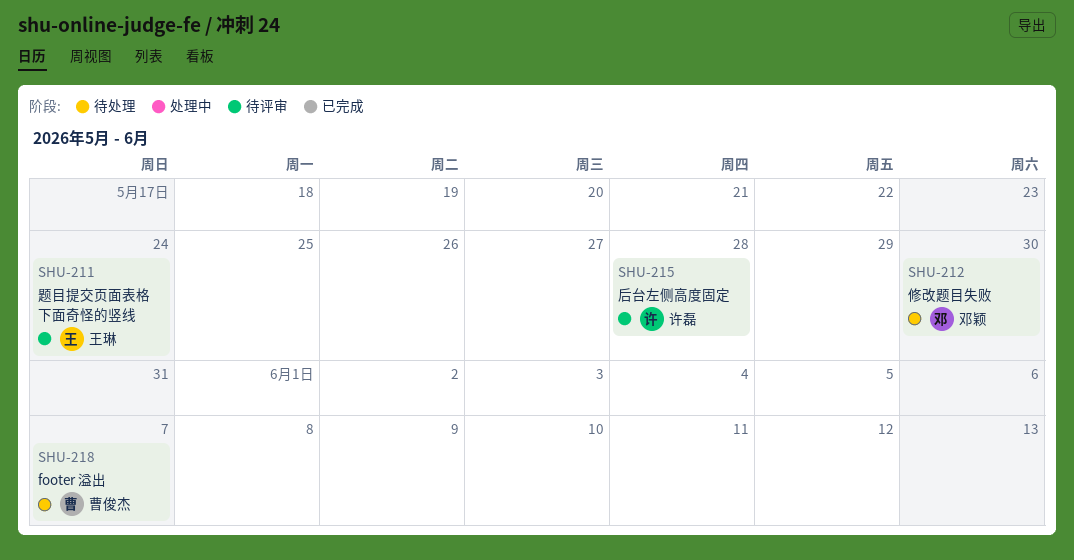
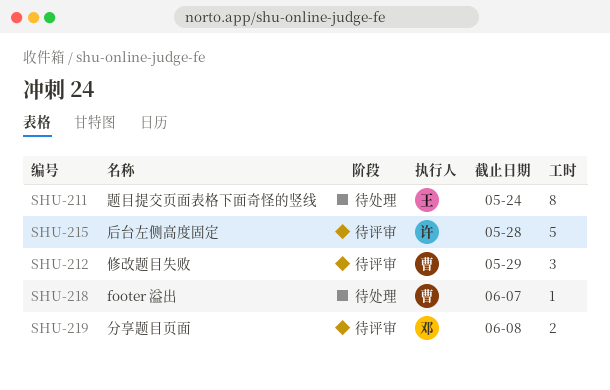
SHU-211, status: 待评审 -> 待处理
SHU-212, status: 待处理 -> 待评审
SHU-212, owner: 邓颖 -> 曹俊杰
SHU-212, due: May 30 -> May 29
SHU-219: none -> present

